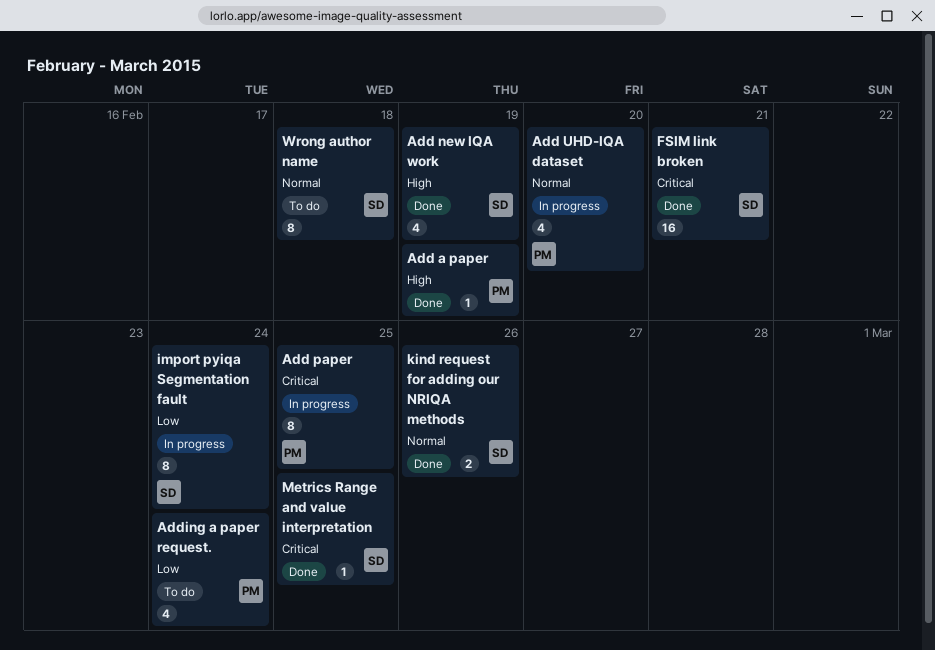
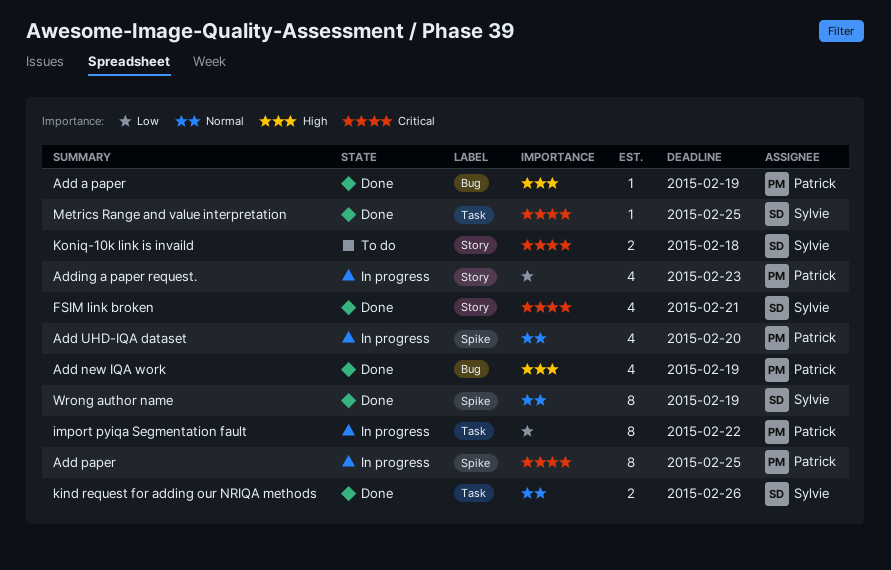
Add new IQA work, owner: Sylvie -> Patrick
Adding a paper request., status: To do -> In progress
Adding a paper request., due: Feb 24 -> Feb 23
FSIM link broken, estimate: 16 -> 4
import pyiqa Segmentation fault, owner: Sylvie -> Patrick
import pyiqa Segmentation fault, due: Feb 24 -> Feb 22
Koniq-10k link is invaild: none -> present
Wrong author name, status: To do -> Done
Wrong author name, due: Feb 18 -> Feb 19

